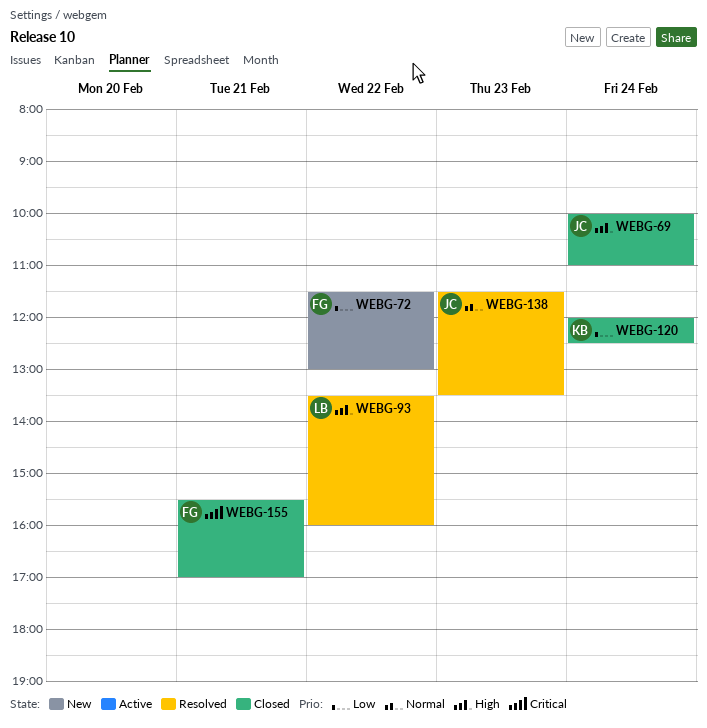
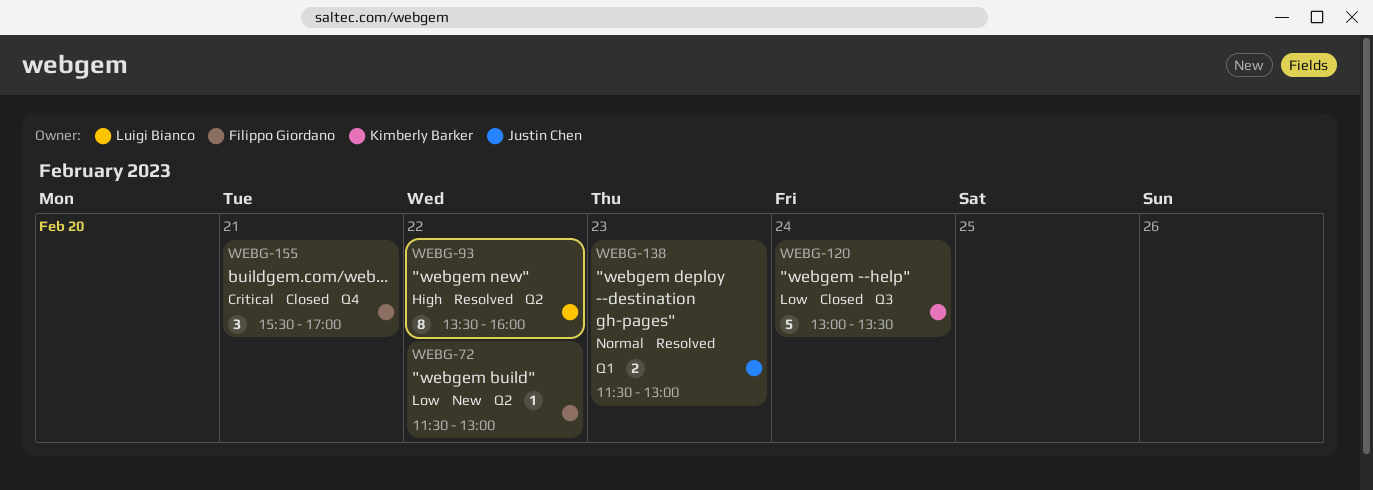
WEBG-69: present -> none
WEBG-120, begins: 12:00 -> 13:00
WEBG-120, ends: 12:30 -> 13:30
WEBG-138, ends: 13:30 -> 13:00

